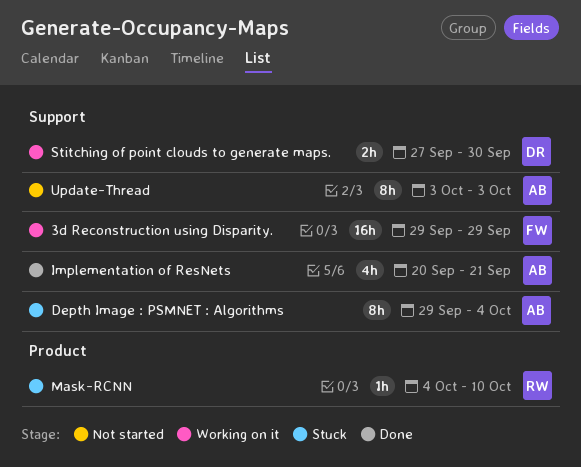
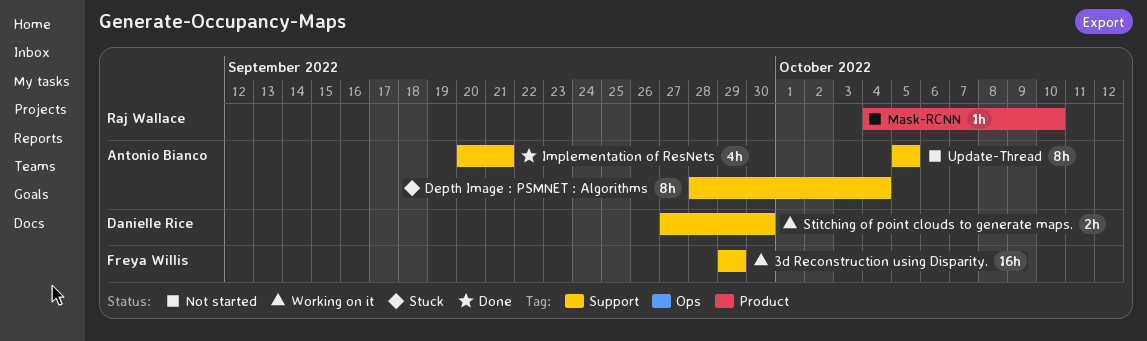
Depth Image : PSMNET : Algorithms, start: Sep 29 -> Sep 28
Mask-RCNN, status: Stuck -> Not started
Update-Thread, start: Oct 3 -> Oct 5
Update-Thread, due: Oct 3 -> Oct 5

